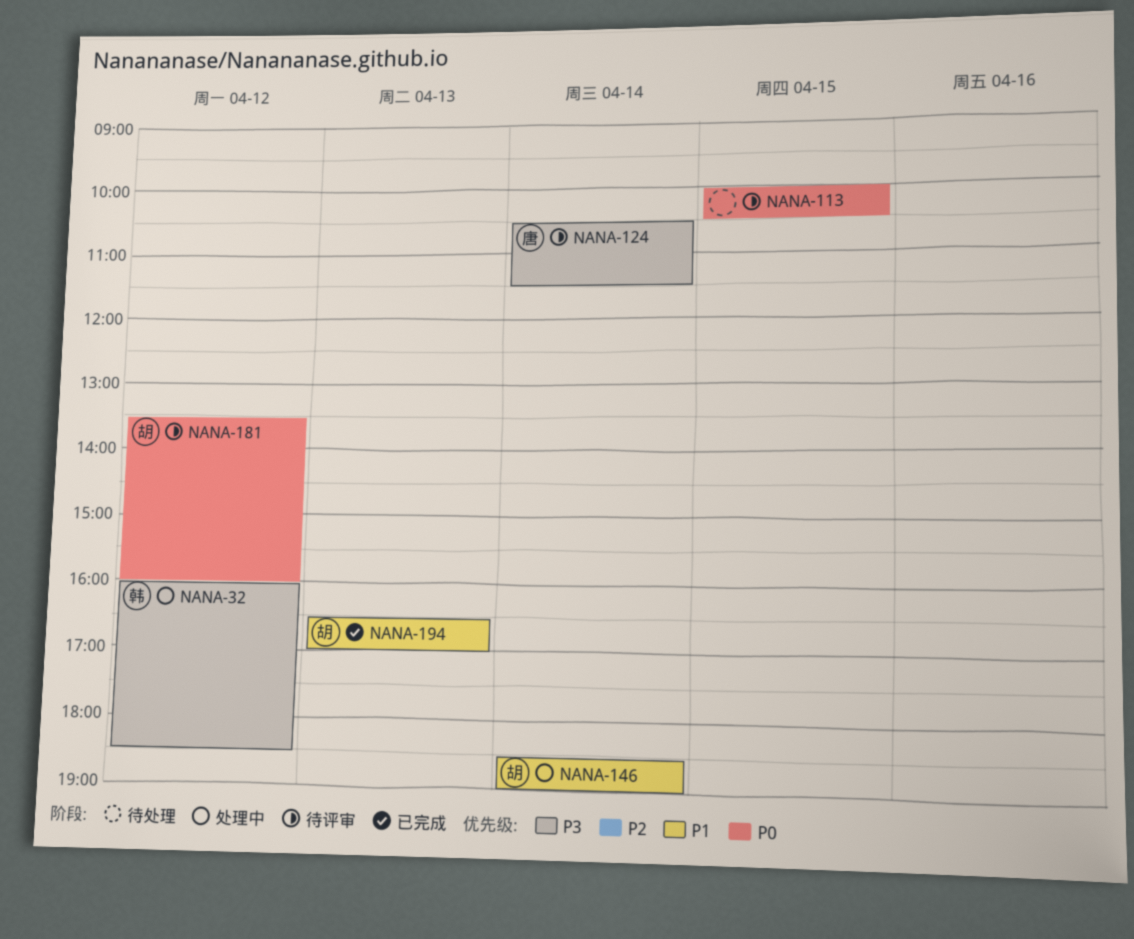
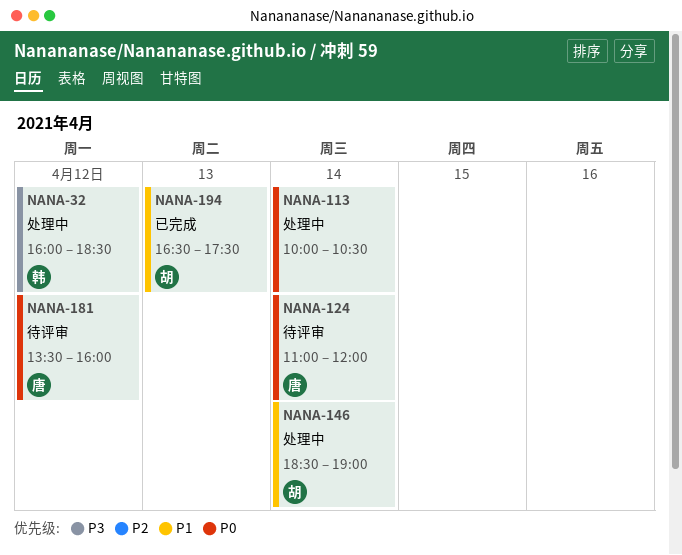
NANA-113, status: 待评审 -> 处理中
NANA-113, day: Apr 15 -> Apr 14
NANA-124, priority: P3 -> P0
NANA-124, begins: 10:30 -> 11:00
NANA-124, ends: 11:30 -> 12:00
NANA-181, owner: 胡 -> 唐
NANA-194, ends: 17:00 -> 17:30

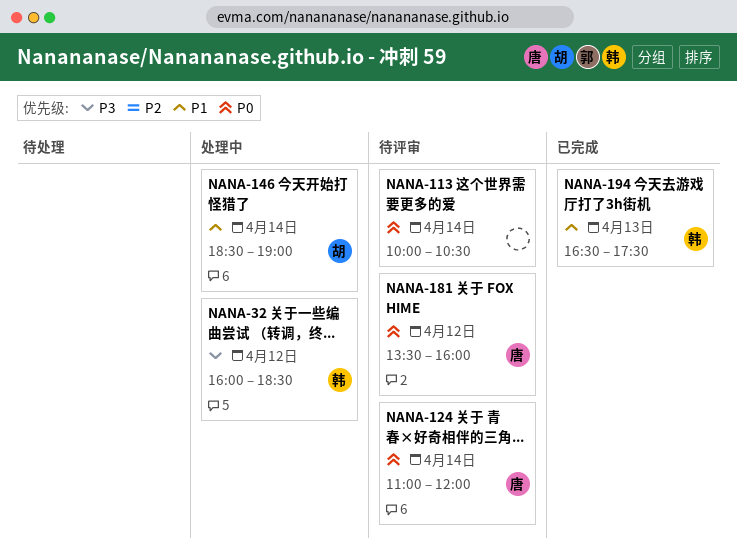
NANA-113, status: 处理中 -> 待评审
NANA-194, owner: 胡 -> 韩

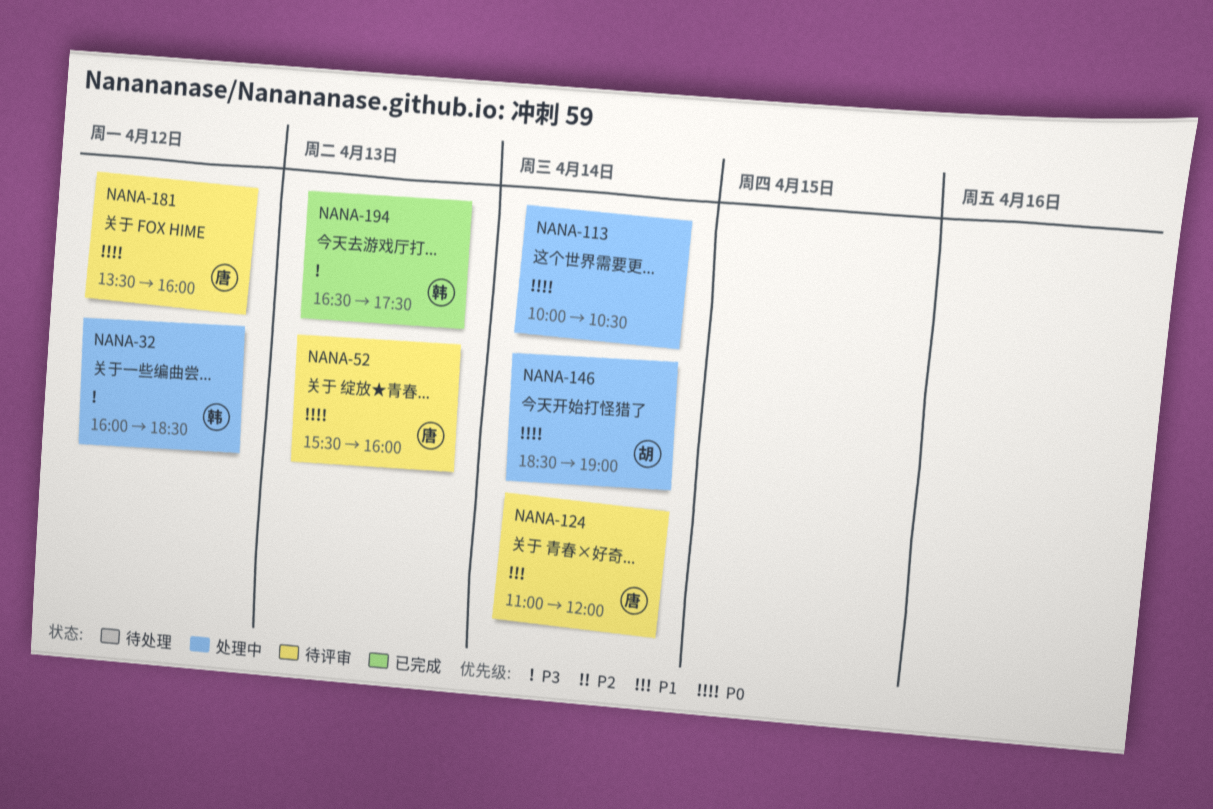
NANA-52: none -> present
NANA-113, status: 待评审 -> 处理中
NANA-124, priority: P0 -> P1
NANA-146, priority: P1 -> P0
NANA-194, priority: P1 -> P3

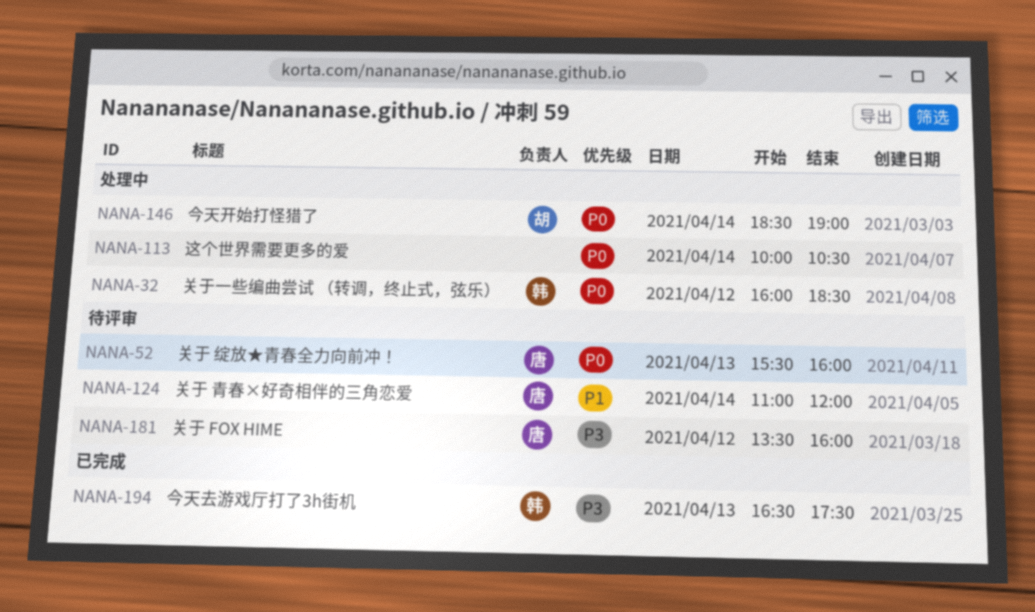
NANA-32, priority: P3 -> P0
NANA-181, priority: P0 -> P3

